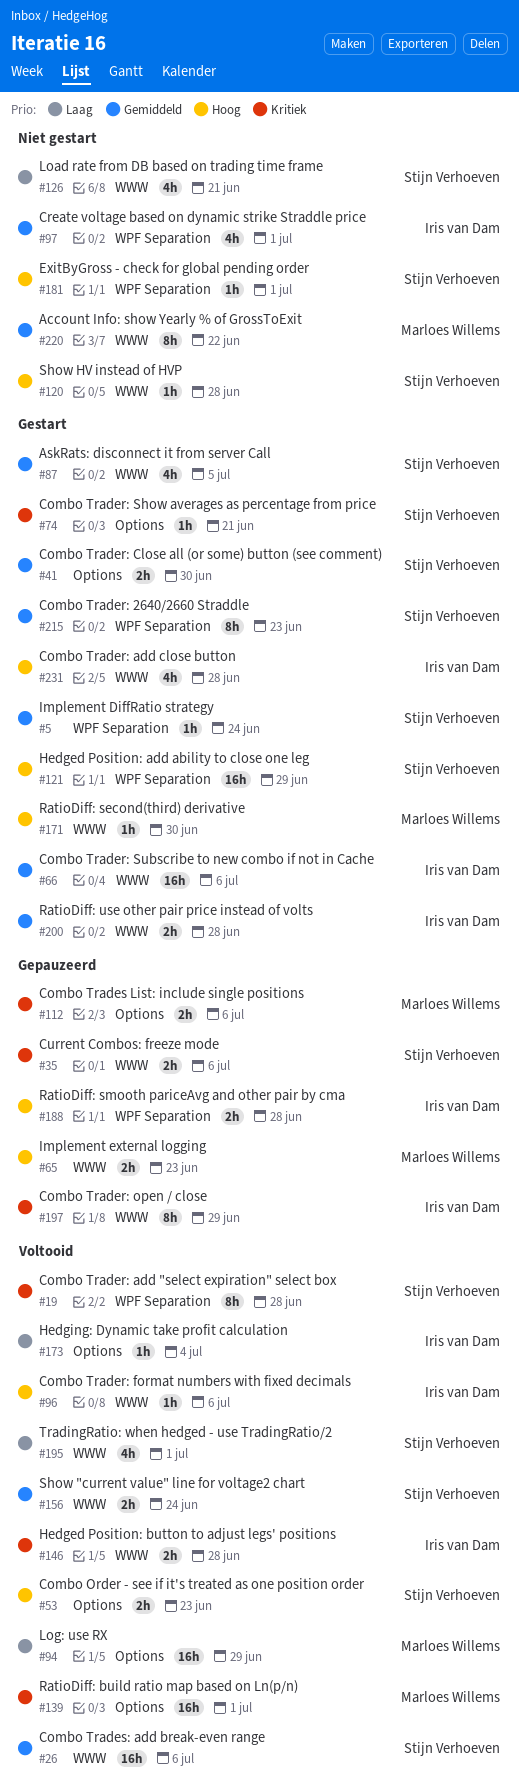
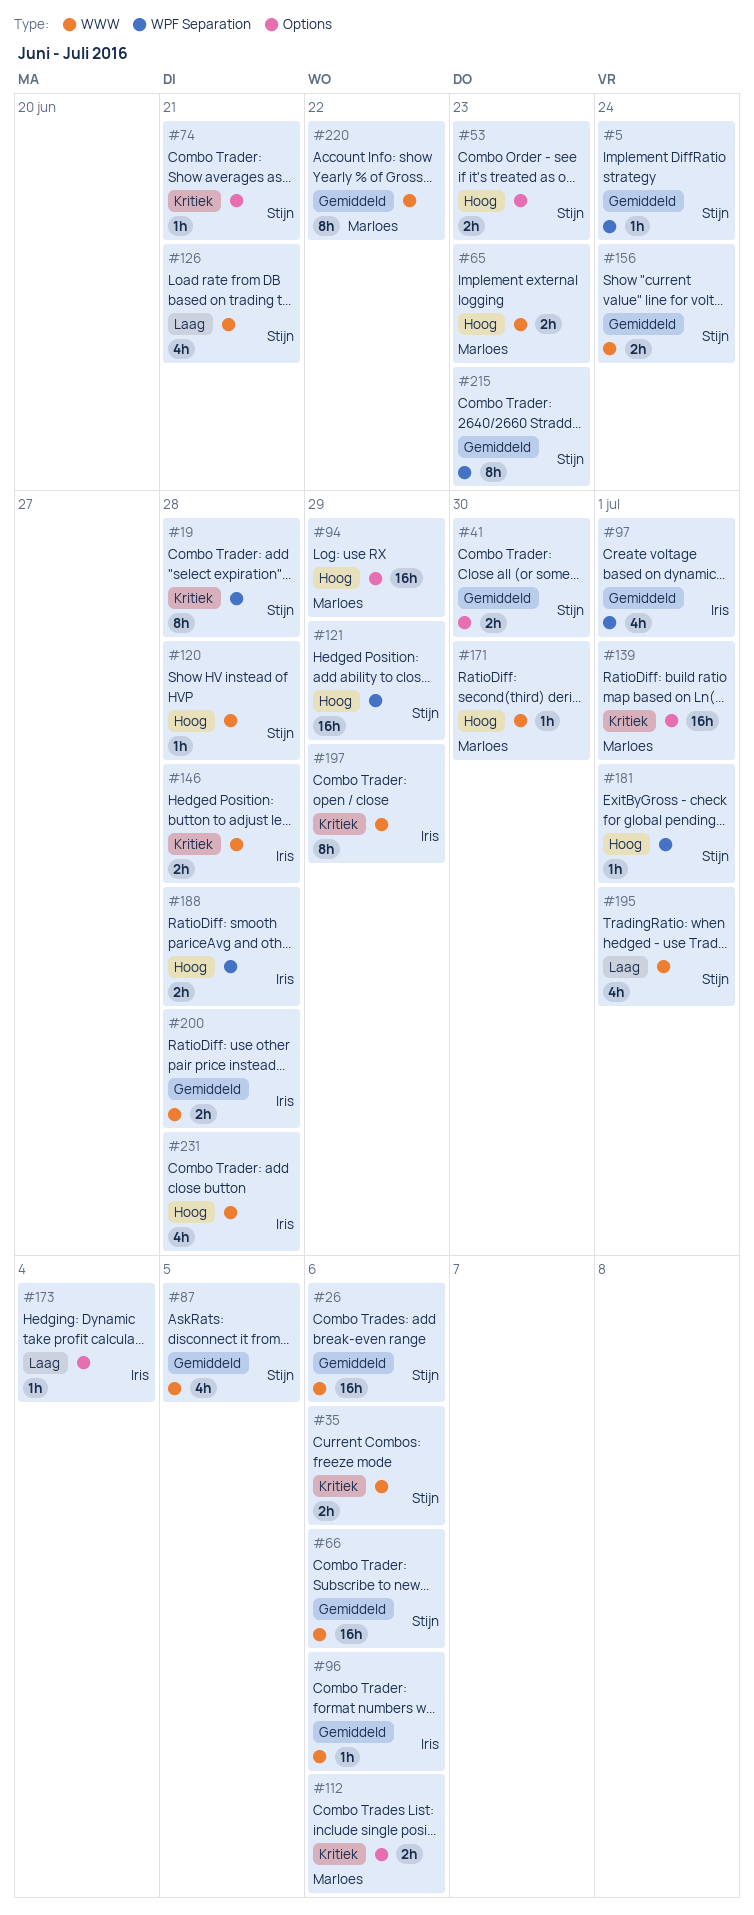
#66, owner: Iris van Dam -> Stijn Verhoeven
#94, priority: Laag -> Hoog
#96, priority: Hoog -> Gemiddeld

